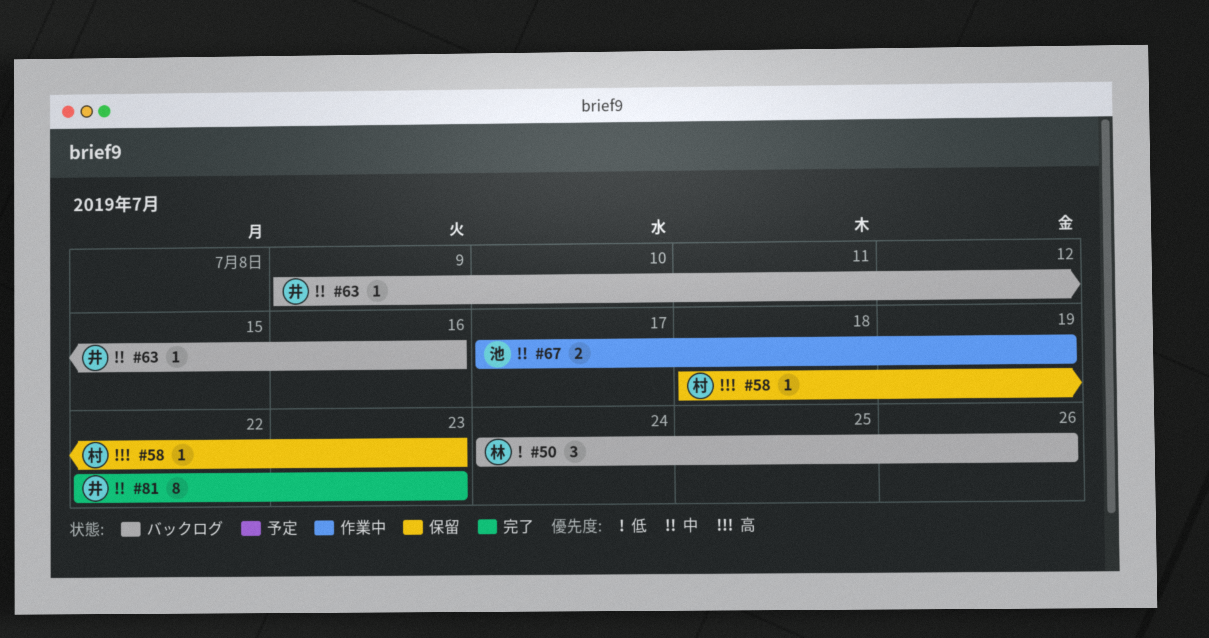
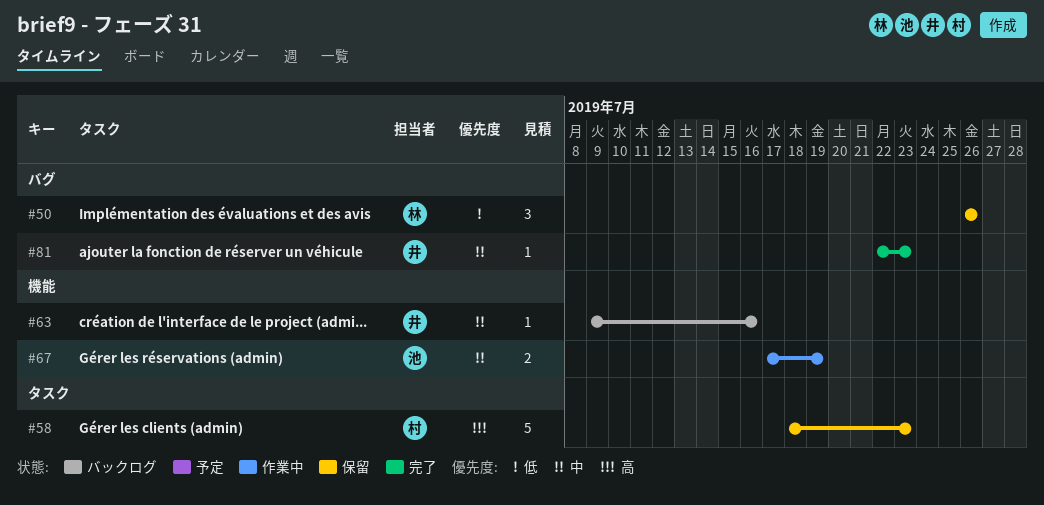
#50, status: バックログ -> 保留
#50, start: Jul 24 -> Jul 26
#58, estimate: 1 -> 5
#81, estimate: 8 -> 1

